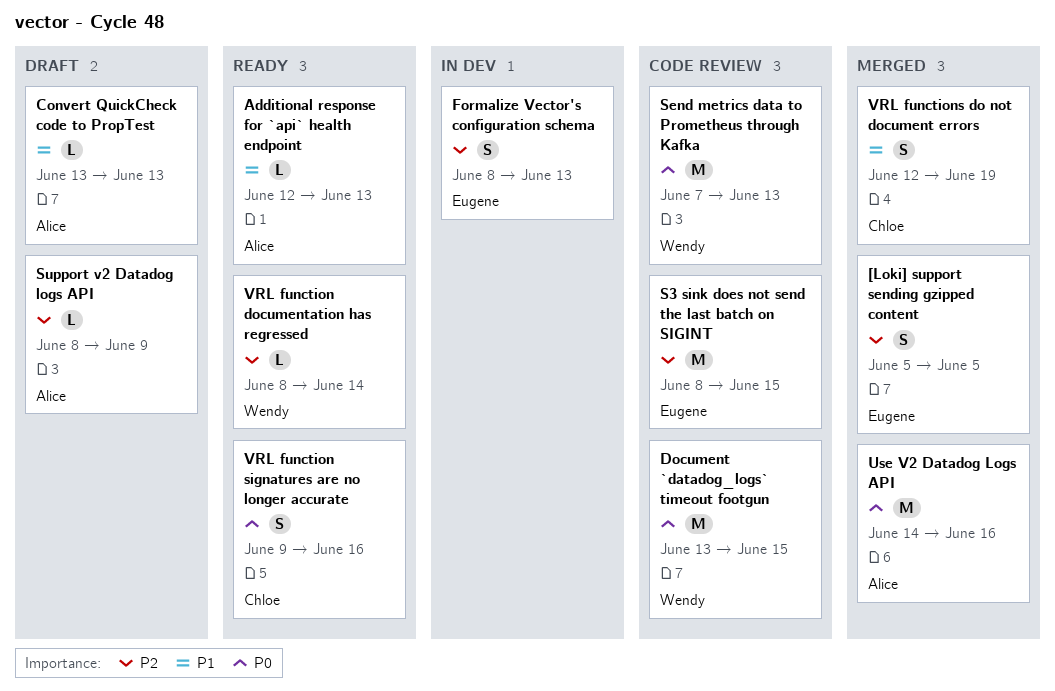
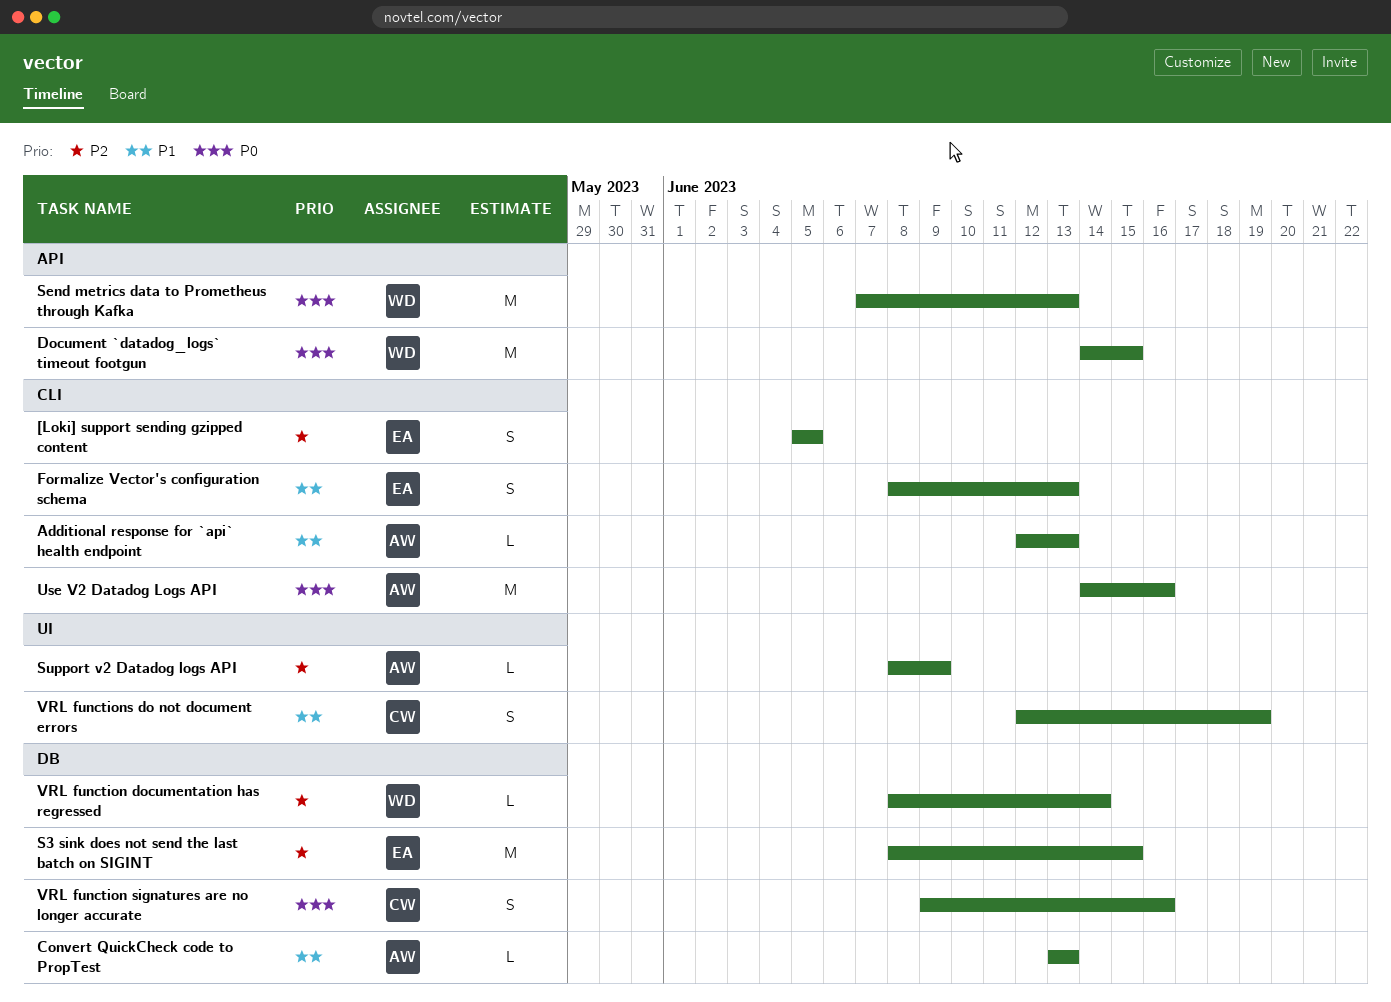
Document `datadog_logs` timeout footgun, start: Jun 13 -> Jun 14
Formalize Vector's configuration schema, priority: P2 -> P1

